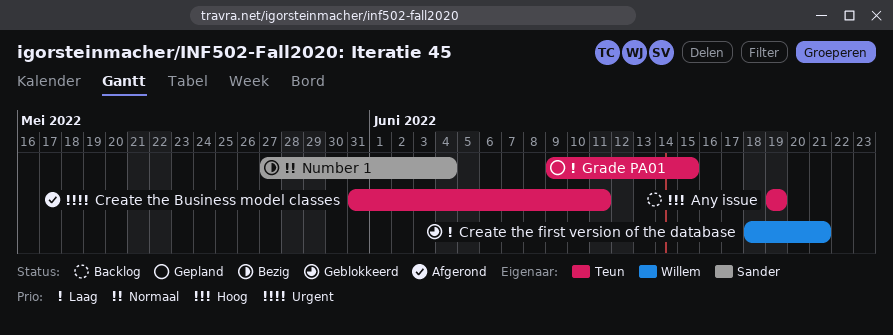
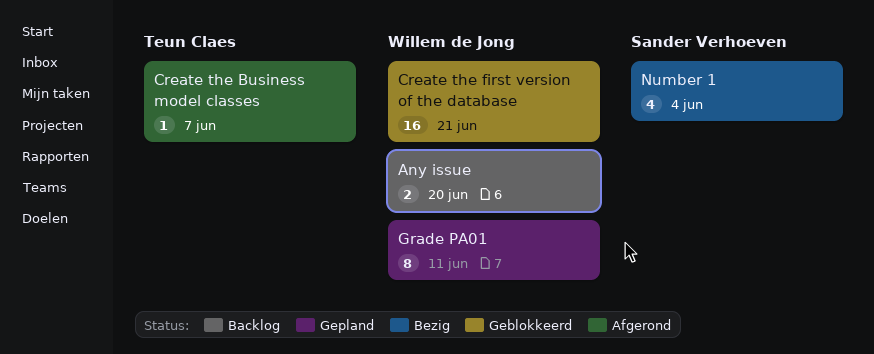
Any issue, owner: Teun Claes -> Willem de Jong
Any issue, due: Jun 19 -> Jun 20
Create the Business model classes, due: Jun 11 -> Jun 7
Grade PA01, owner: Teun Claes -> Willem de Jong
Grade PA01, due: Jun 15 -> Jun 11

